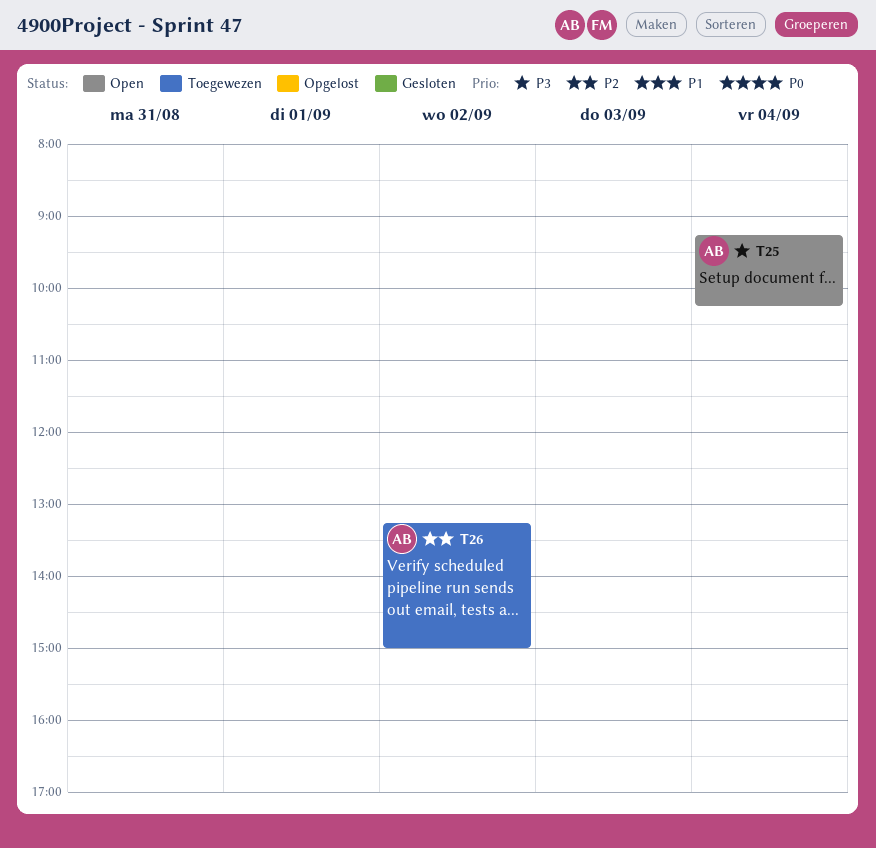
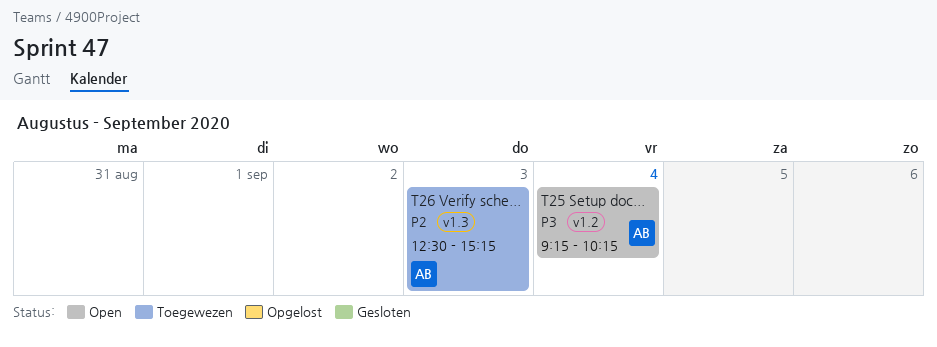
T26, day: Sep 2 -> Sep 3
T26, begins: 13:15 -> 12:30
T26, ends: 15:00 -> 15:15

